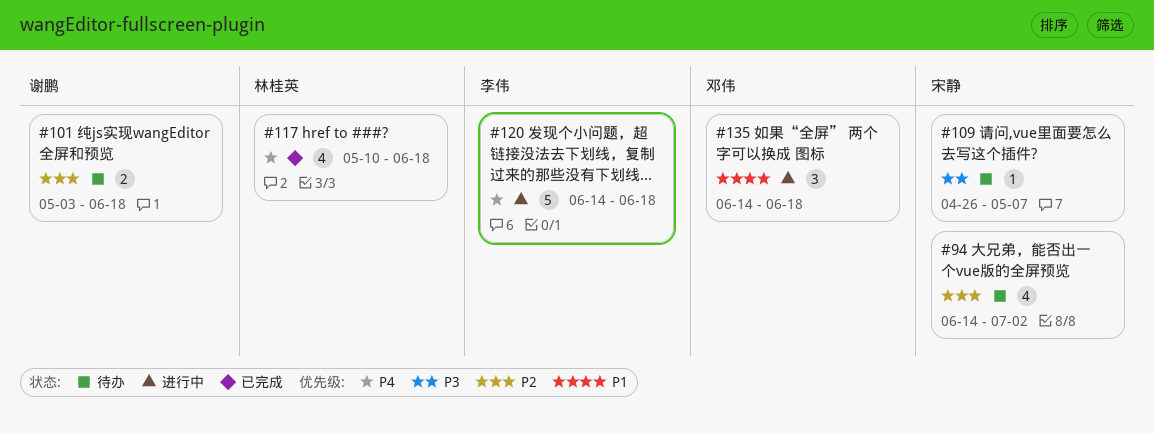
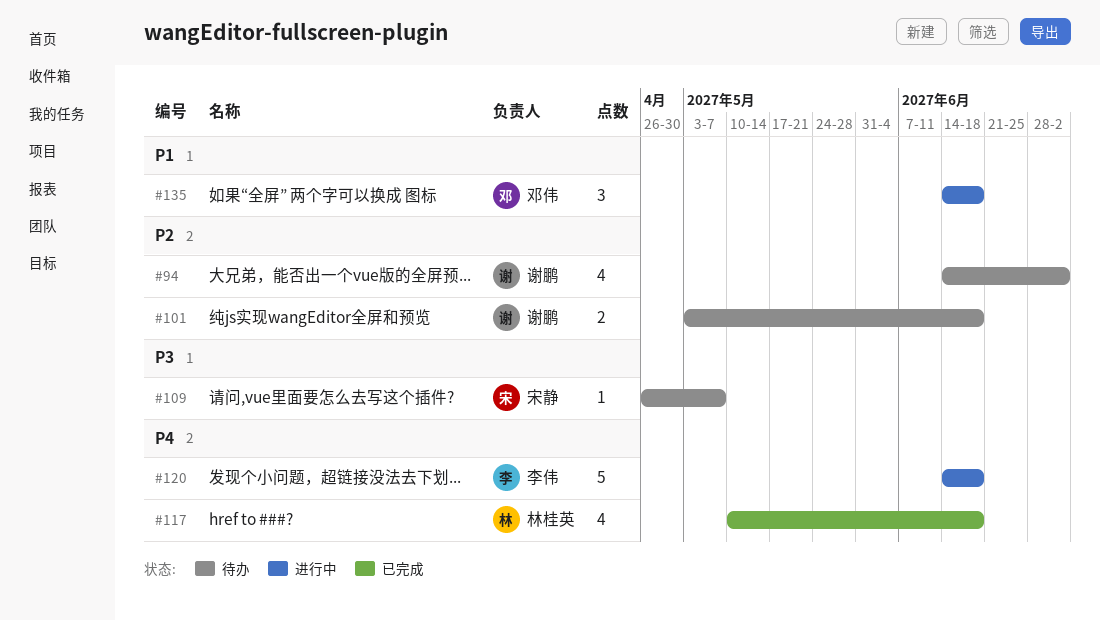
#94, owner: 宋静 -> 谢鹏

